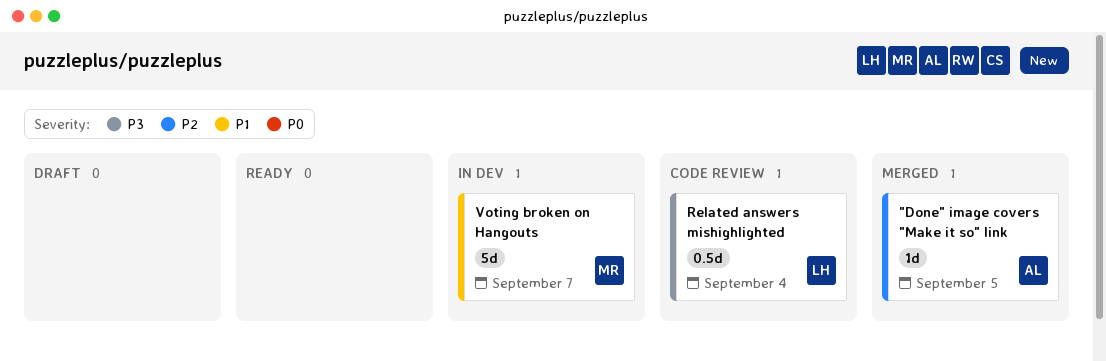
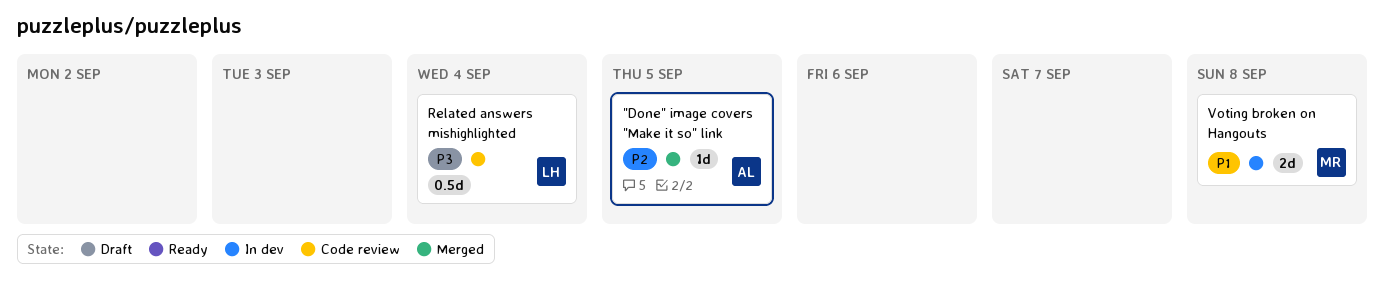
Voting broken on Hangouts, estimate: 5d -> 2d
Voting broken on Hangouts, due: Sep 7 -> Sep 8

